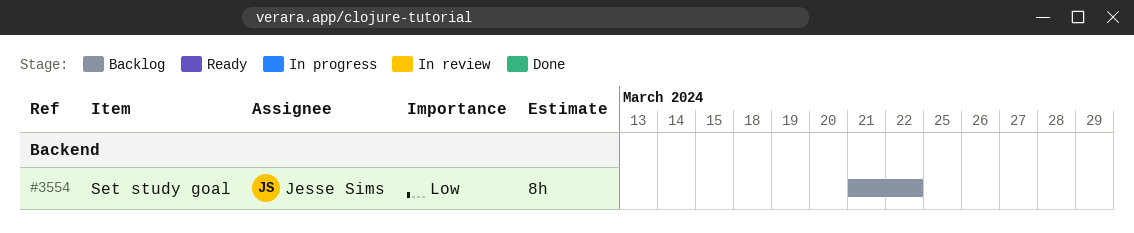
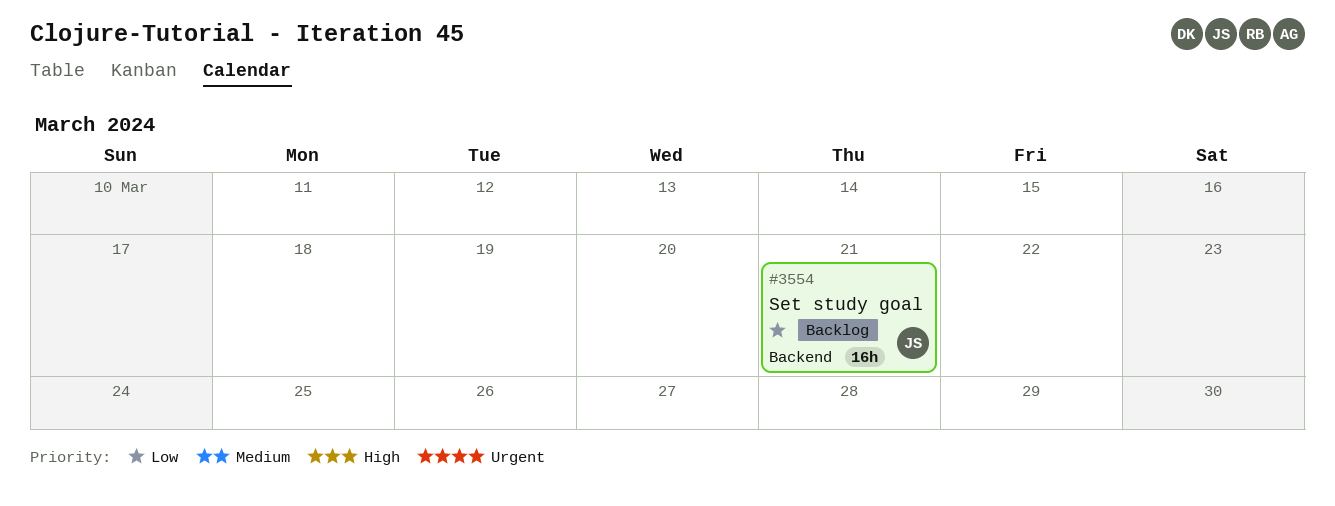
#3554, estimate: 8h -> 16h
#3554, due: Mar 22 -> Mar 21

